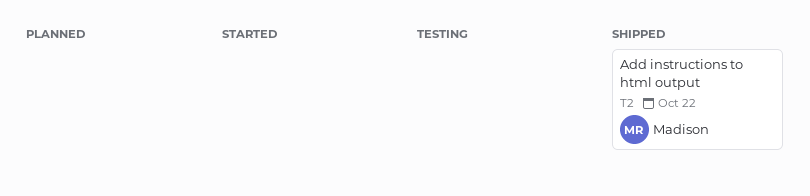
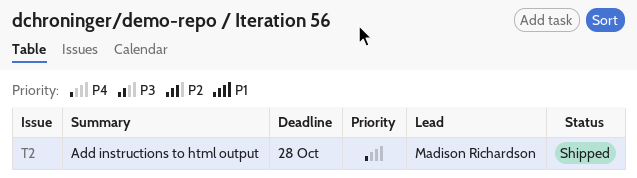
T2, due: Oct 22 -> Oct 28

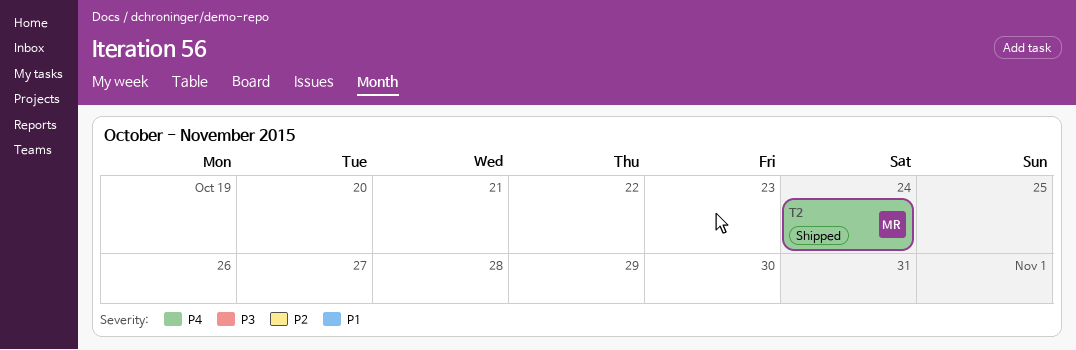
T2, due: Oct 28 -> Oct 24

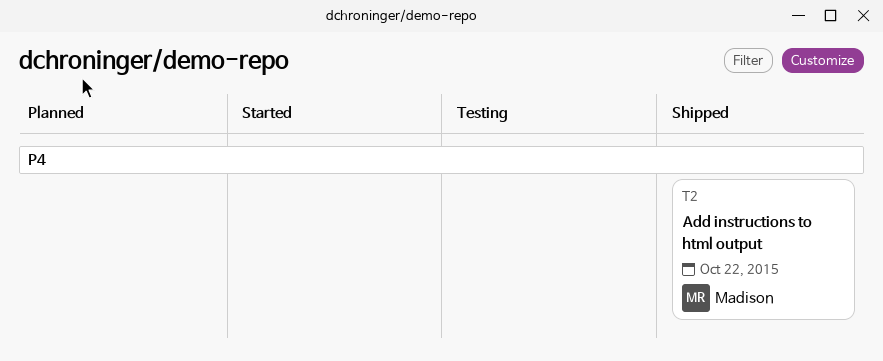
T2, due: Oct 24 -> Oct 22

